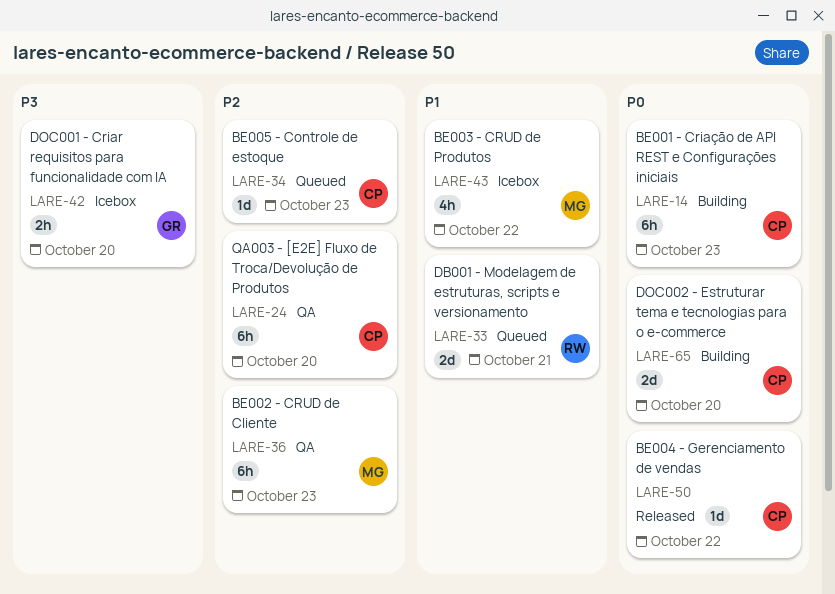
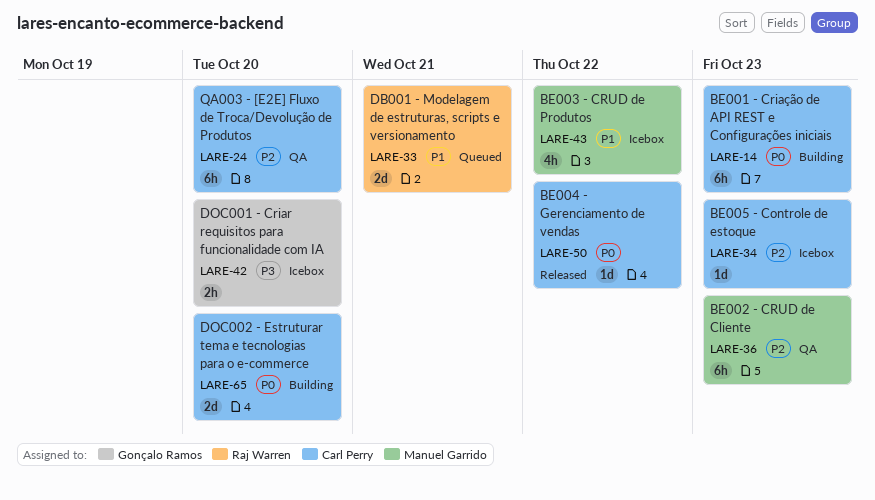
LARE-34, status: Queued -> Icebox

